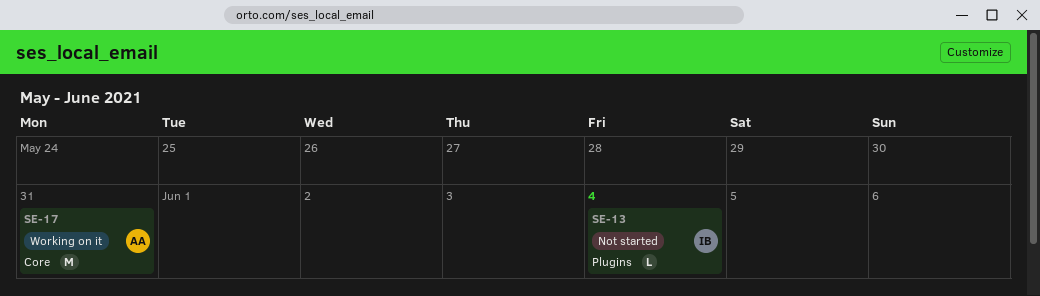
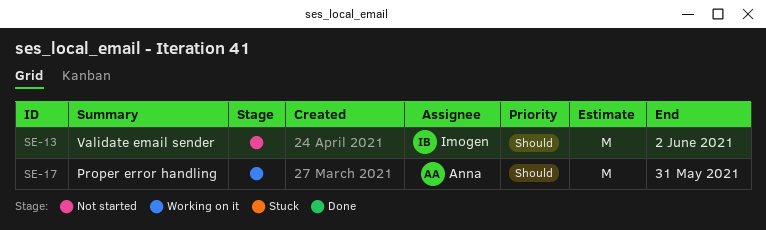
SE-13, estimate: L -> M
SE-13, due: Jun 4 -> Jun 2

